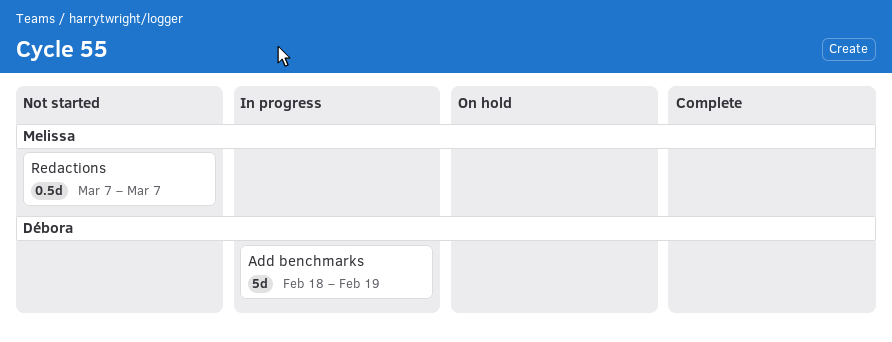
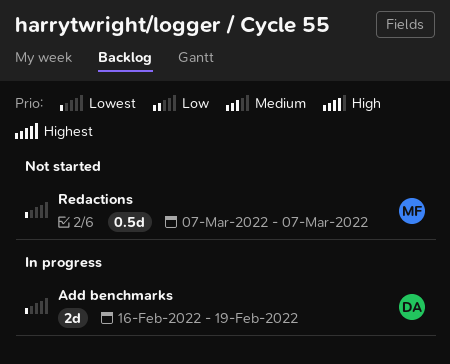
Add benchmarks, estimate: 5d -> 2d
Add benchmarks, start: Feb 18 -> Feb 16

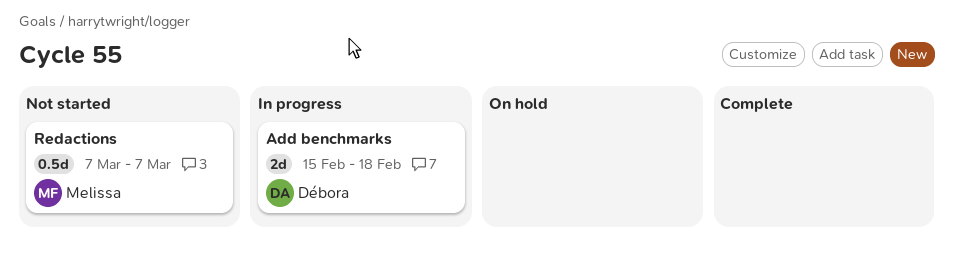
Add benchmarks, start: Feb 16 -> Feb 15
Add benchmarks, due: Feb 19 -> Feb 18

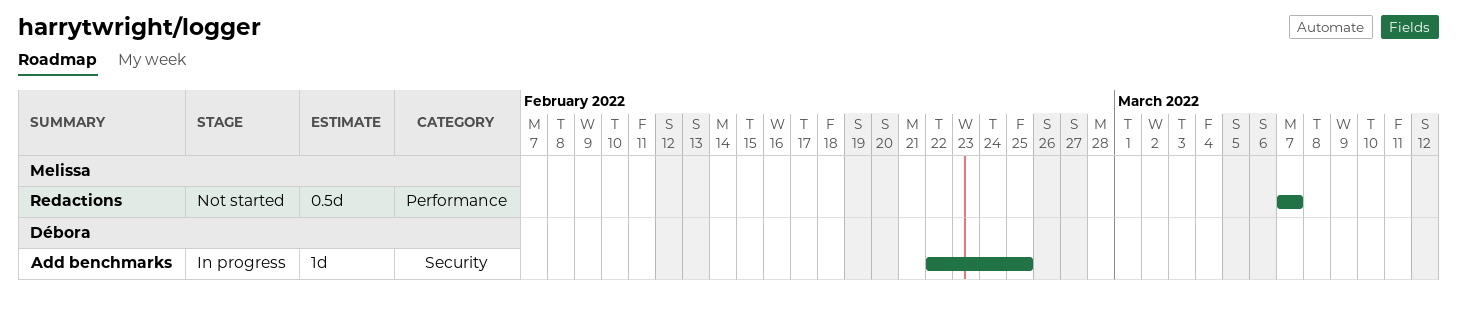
Add benchmarks, estimate: 2d -> 1d
Add benchmarks, start: Feb 15 -> Feb 22
Add benchmarks, due: Feb 18 -> Feb 25

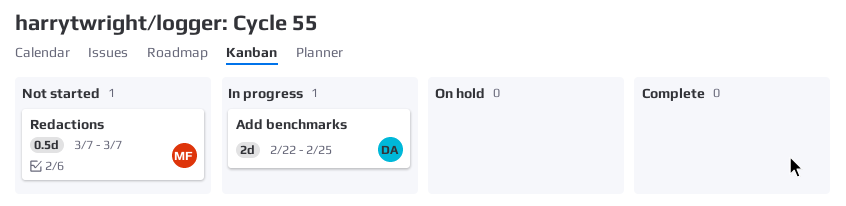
Add benchmarks, estimate: 1d -> 2d

